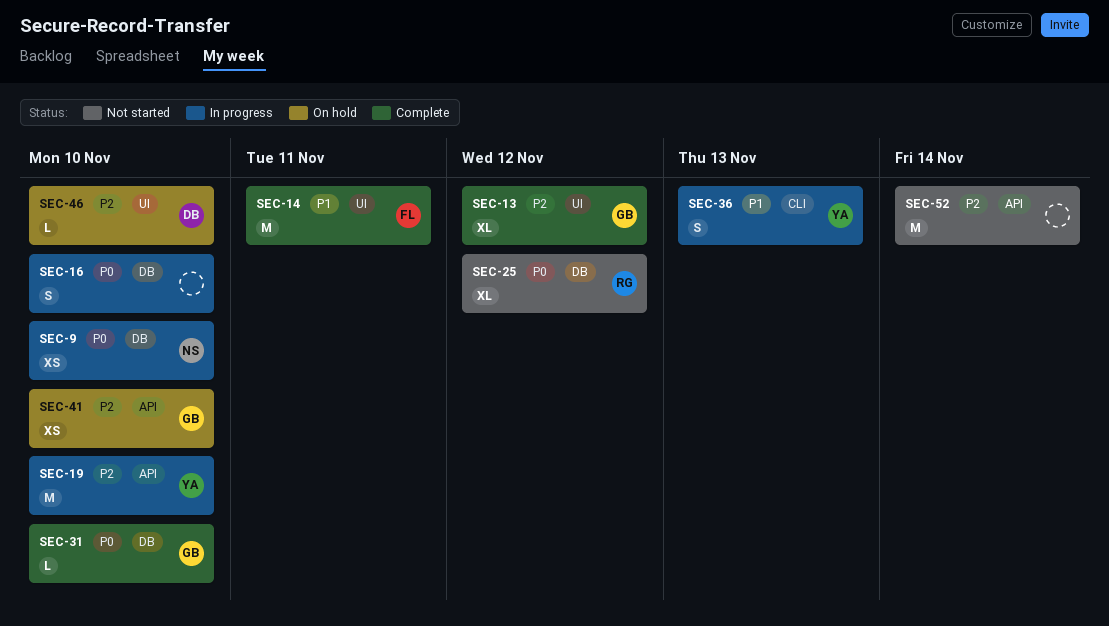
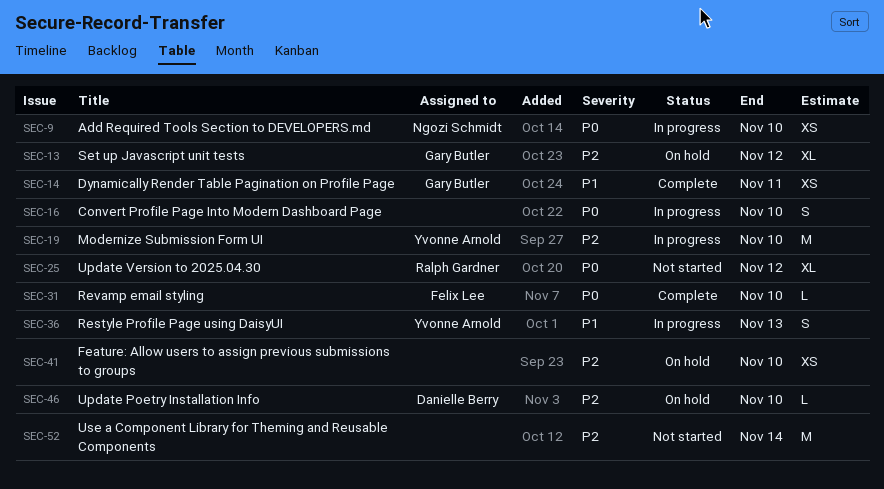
SEC-13, status: Complete -> On hold
SEC-14, owner: Felix Lee -> Gary Butler
SEC-14, estimate: M -> XS
SEC-31, owner: Gary Butler -> Felix Lee
SEC-41, owner: Gary Butler -> none

